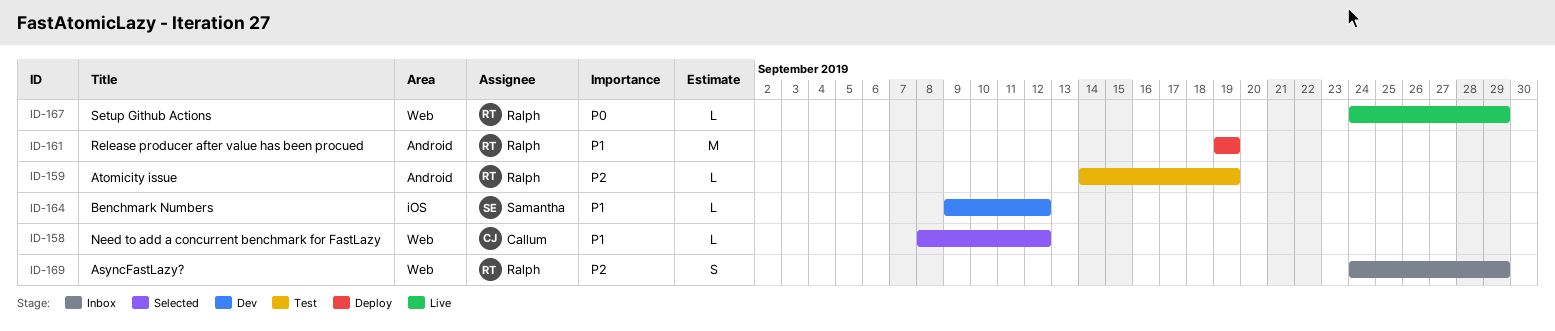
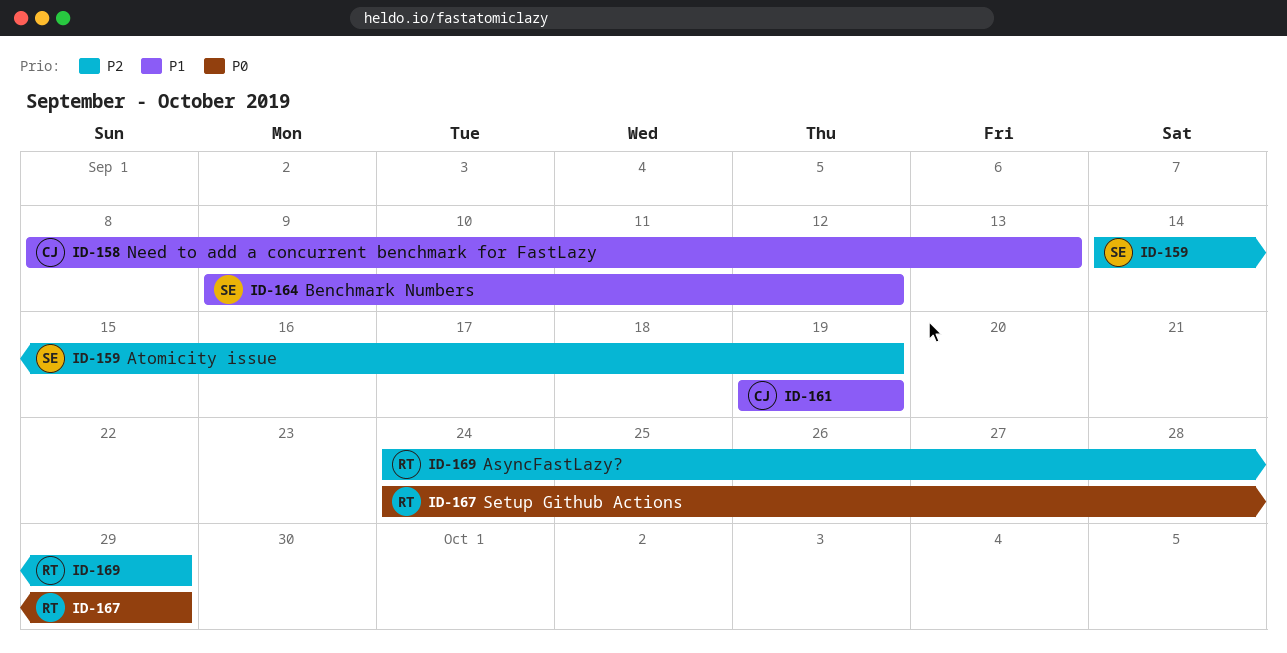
ID-158, due: Sep 12 -> Sep 13
ID-159, owner: Ralph -> Samantha
ID-161, owner: Ralph -> Callum

